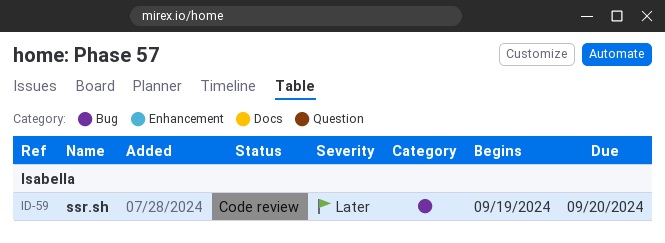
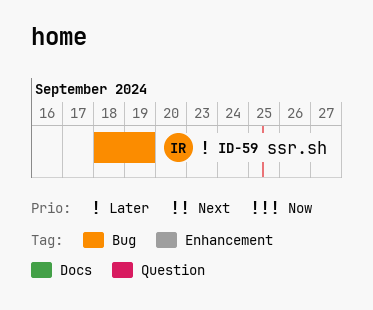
ID-59, start: Sep 19 -> Sep 18
ID-59, due: Sep 20 -> Sep 19

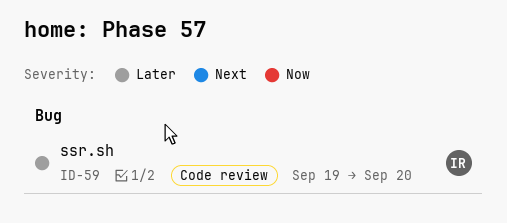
ID-59, start: Sep 18 -> Sep 19
ID-59, due: Sep 19 -> Sep 20

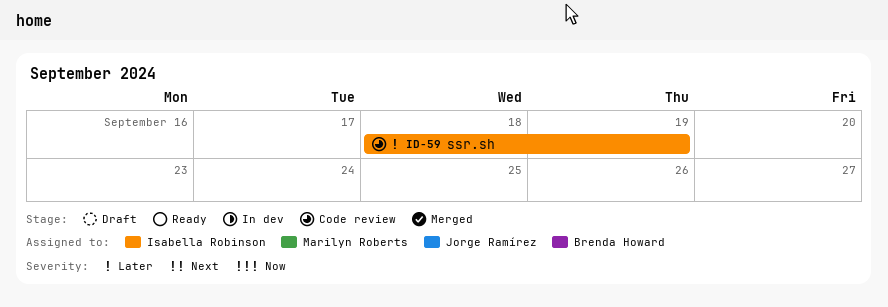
ID-59, start: Sep 19 -> Sep 18
ID-59, due: Sep 20 -> Sep 19

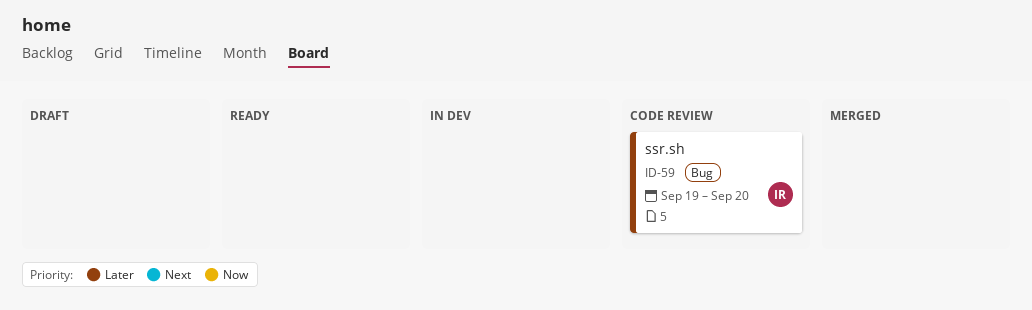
ID-59, start: Sep 18 -> Sep 19
ID-59, due: Sep 19 -> Sep 20

